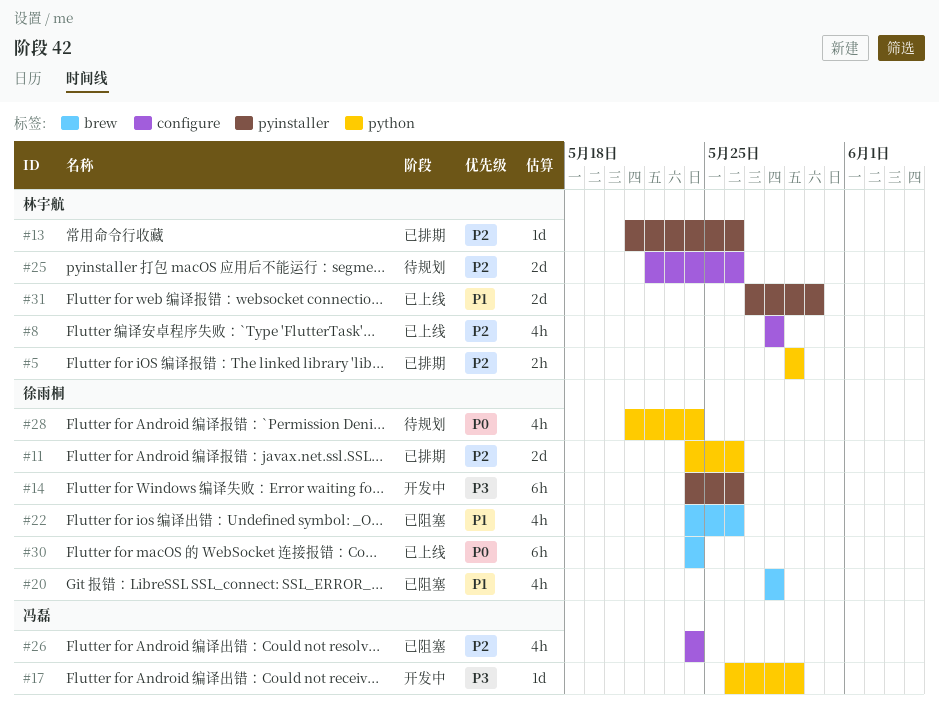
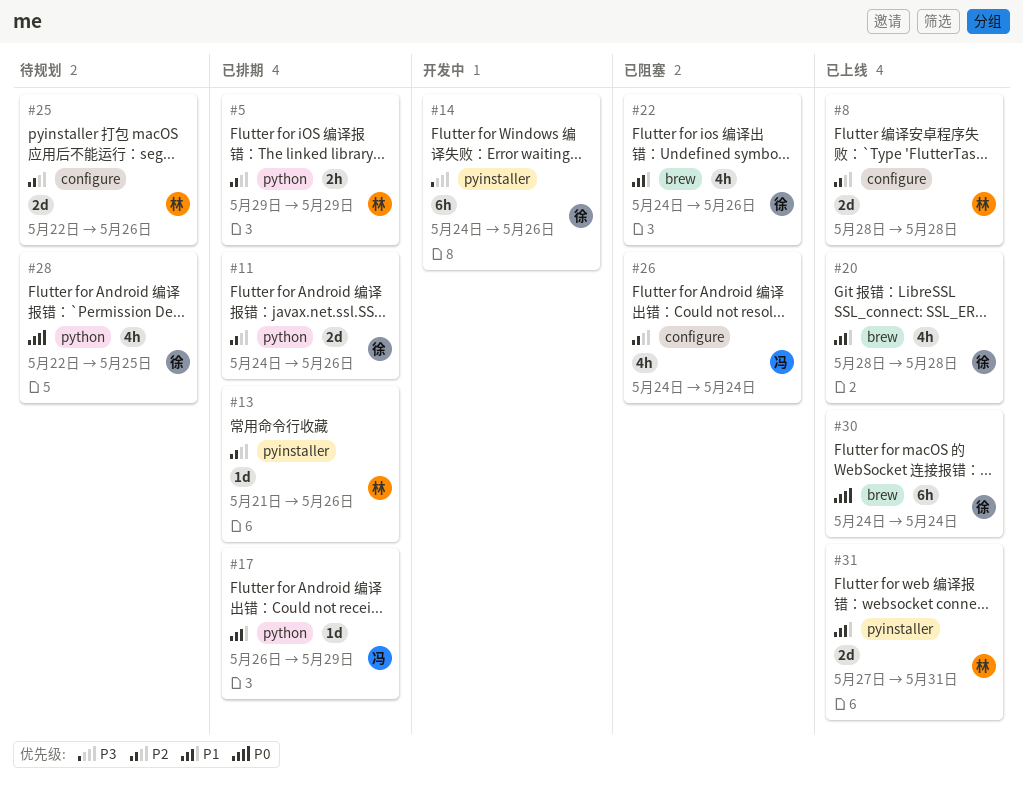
#8, estimate: 4h -> 2d
#17, status: 开发中 -> 已排期
#17, priority: P3 -> P1
#20, status: 已阻塞 -> 已上线
#28, start: May 21 -> May 22
#28, due: May 24 -> May 25
#31, due: May 30 -> May 31

